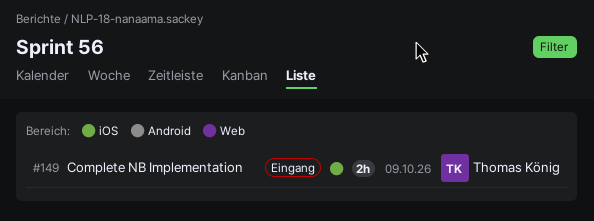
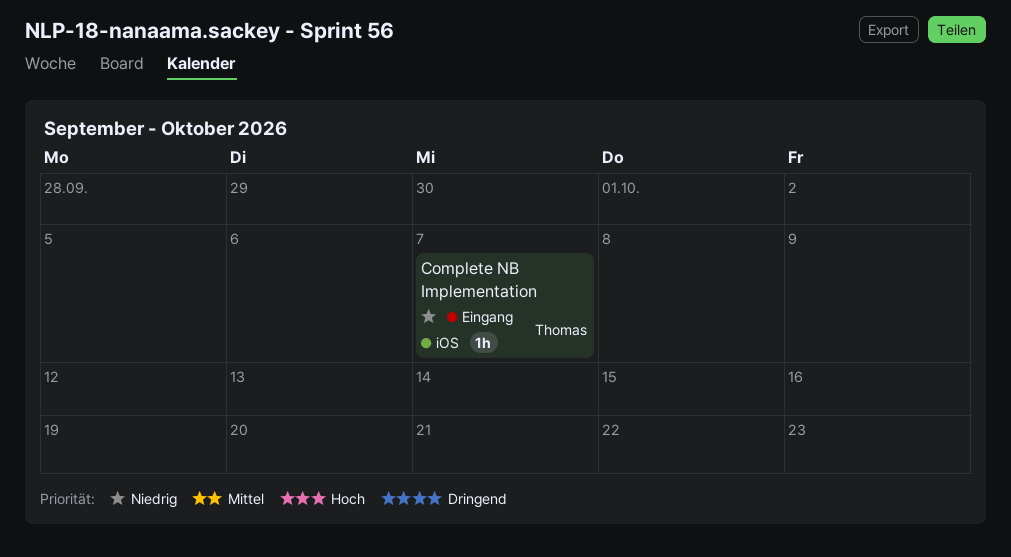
Complete NB Implementation, estimate: 2h -> 1h
Complete NB Implementation, due: Oct 9 -> Oct 7

